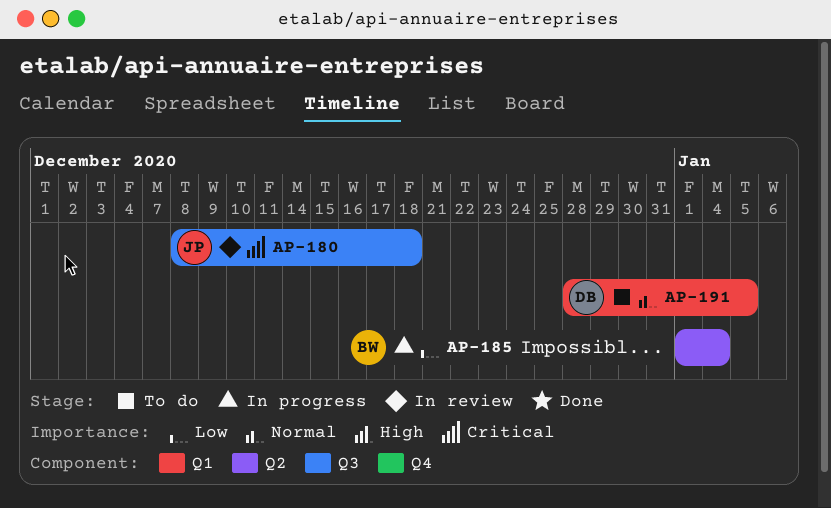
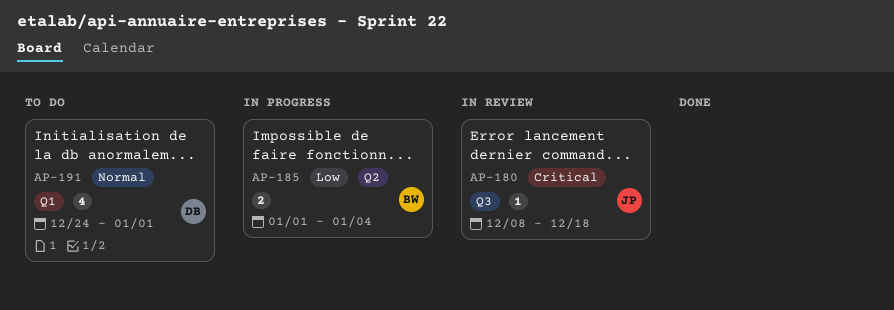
AP-191, start: Dec 28 -> Dec 24
AP-191, due: Jan 5 -> Jan 1

